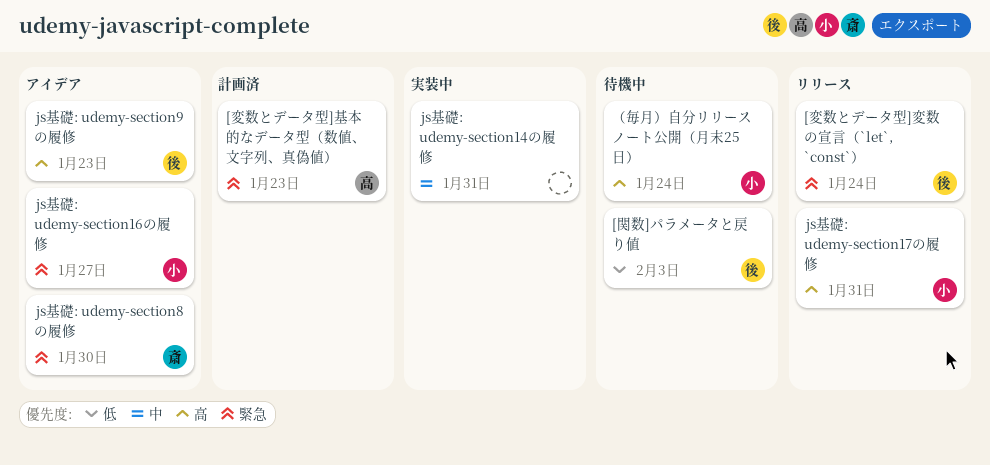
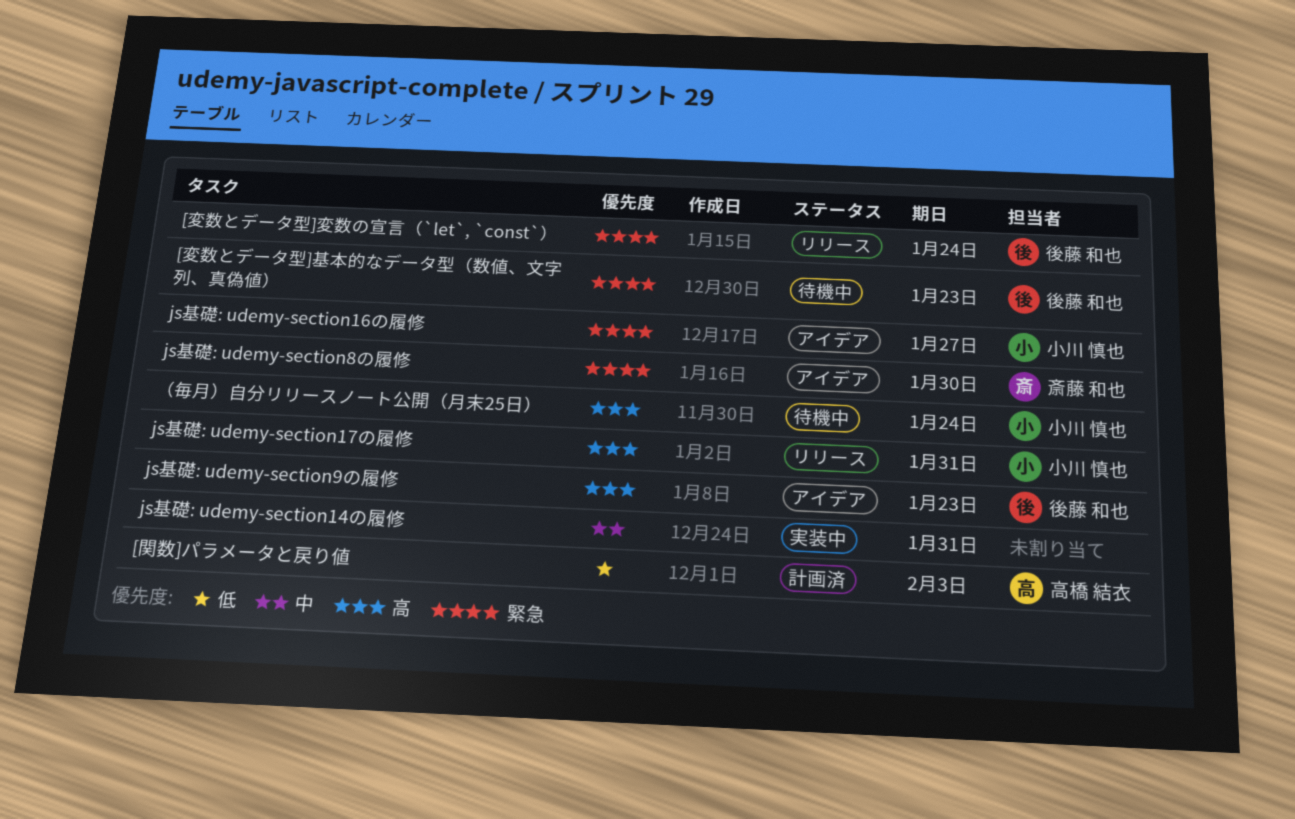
[変数とデータ型]基本的なデータ型（数値、文字列、真偽値）, status: 計画済 -> 待機中
[変数とデータ型]基本的なデータ型（数値、文字列、真偽値）, owner: 高橋 結衣 -> 後藤 和也
[関数]パラメータと戻り値, status: 待機中 -> 計画済
[関数]パラメータと戻り値, owner: 後藤 和也 -> 高橋 結衣

